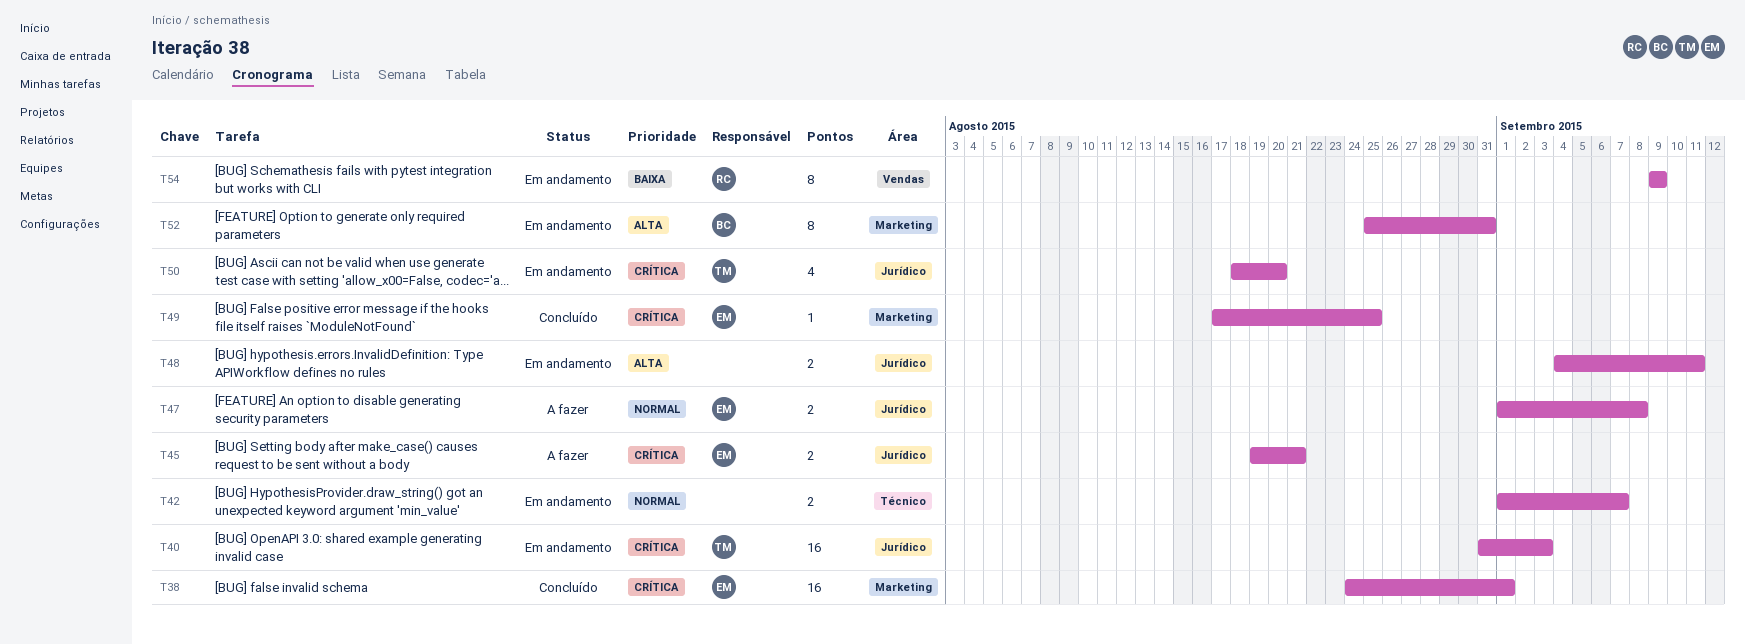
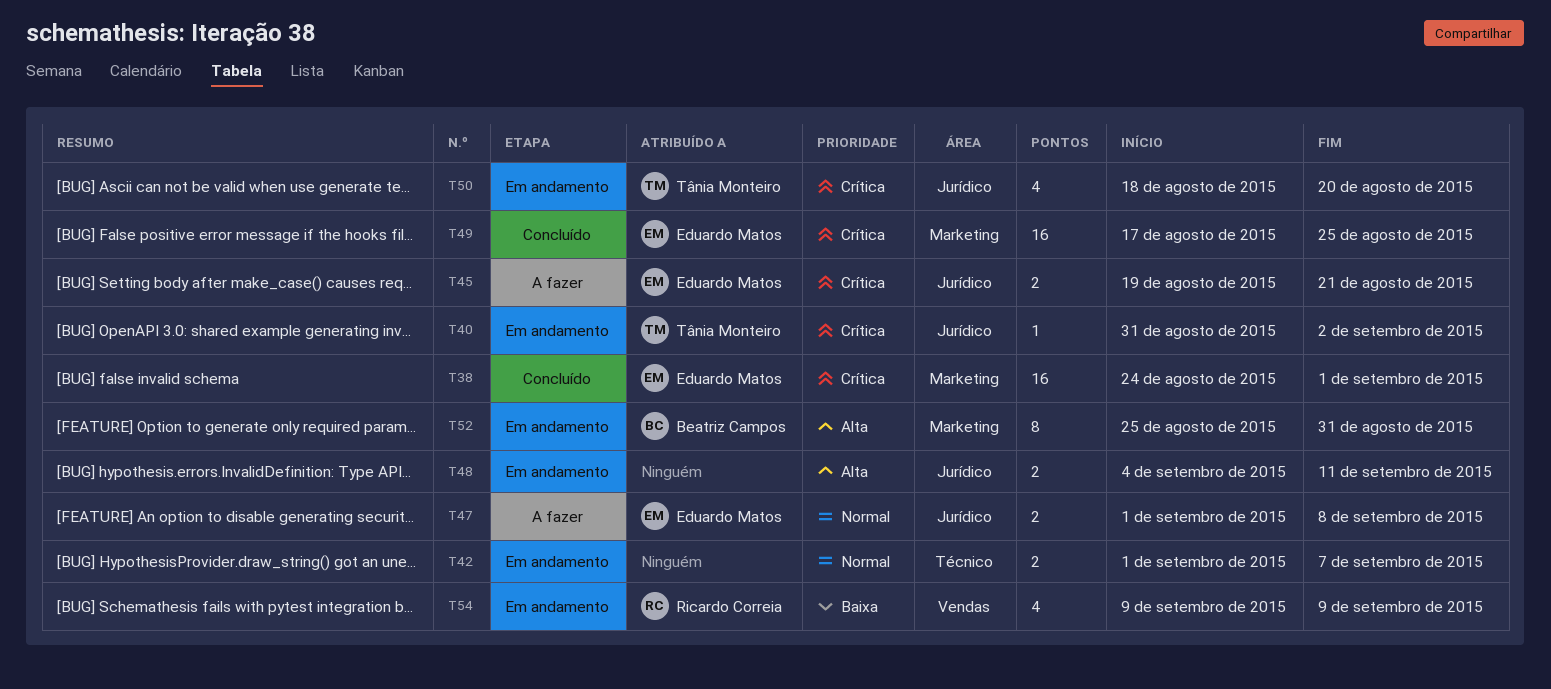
T40, estimate: 16 -> 1
T40, due: Sep 3 -> Sep 2
T49, estimate: 1 -> 16
T54, estimate: 8 -> 4

